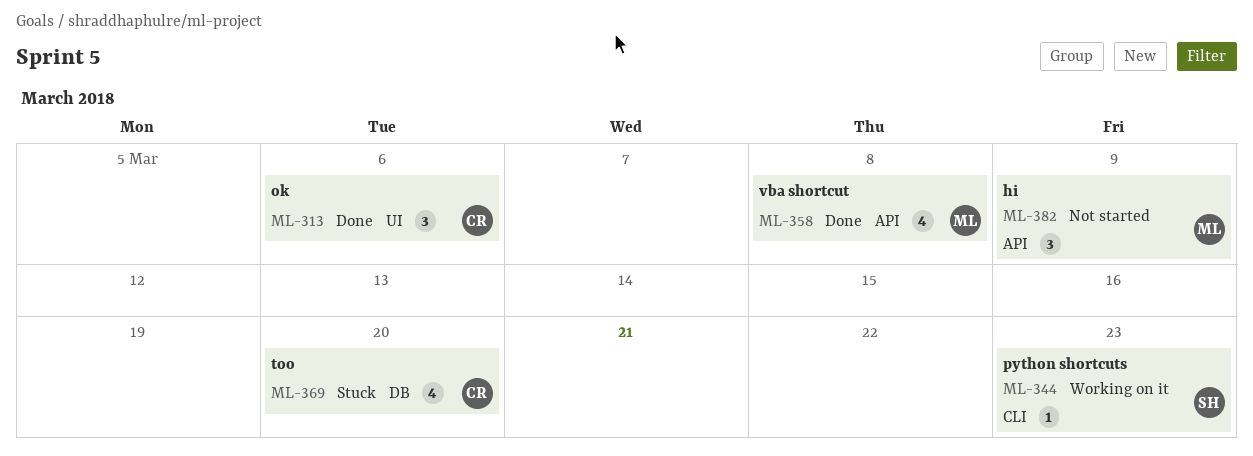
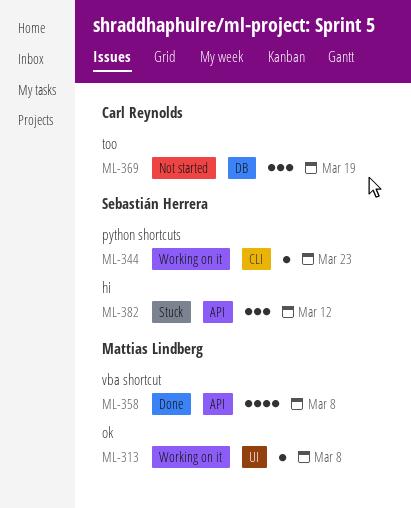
ML-313, status: Done -> Working on it
ML-313, owner: Carl Reynolds -> Mattias Lindberg
ML-313, estimate: 3 -> 1
ML-313, due: Mar 6 -> Mar 8
ML-369, status: Stuck -> Not started
ML-369, estimate: 4 -> 3
ML-369, due: Mar 20 -> Mar 19
ML-382, status: Not started -> Stuck
ML-382, owner: Mattias Lindberg -> Sebastián Herrera
ML-382, due: Mar 9 -> Mar 12

